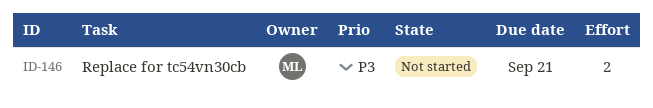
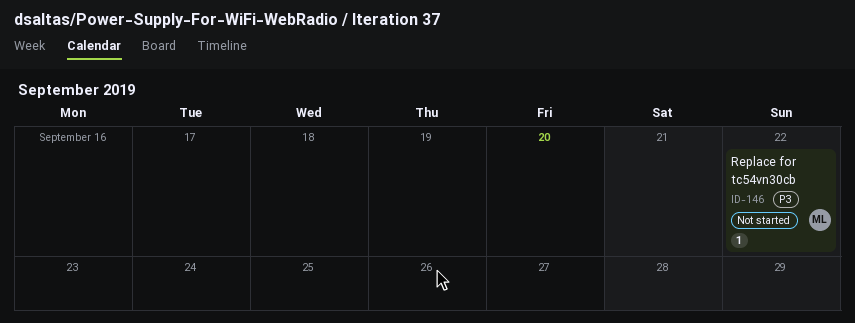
ID-146, estimate: 2 -> 1
ID-146, due: Sep 21 -> Sep 22

